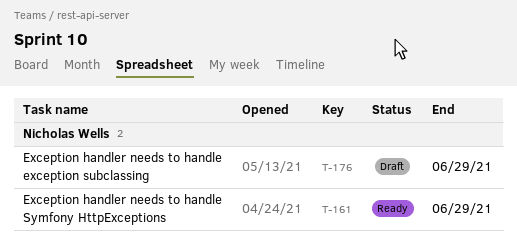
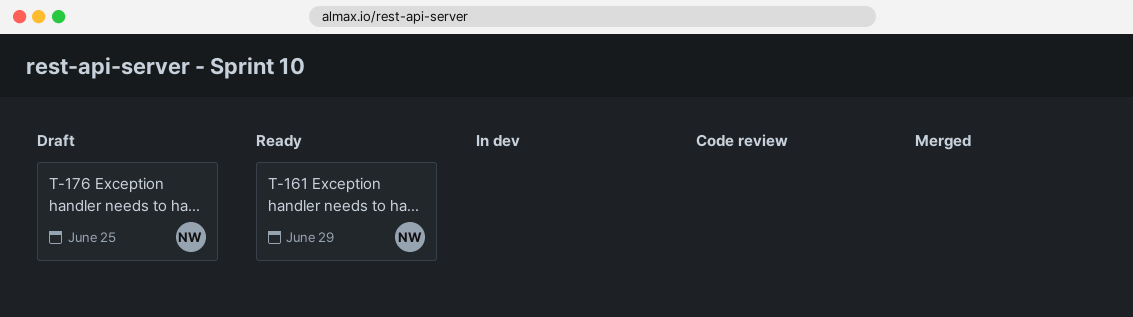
T-176, due: Jun 29 -> Jun 25

